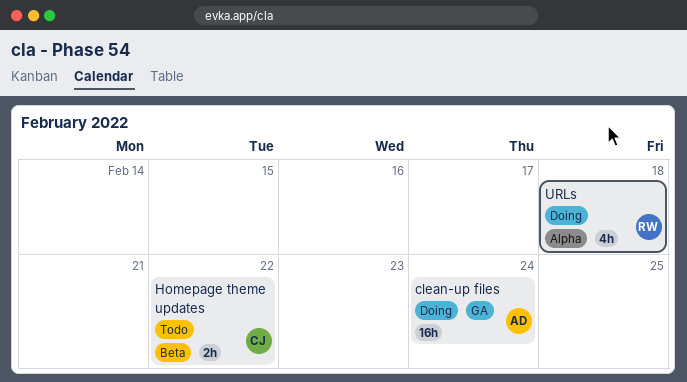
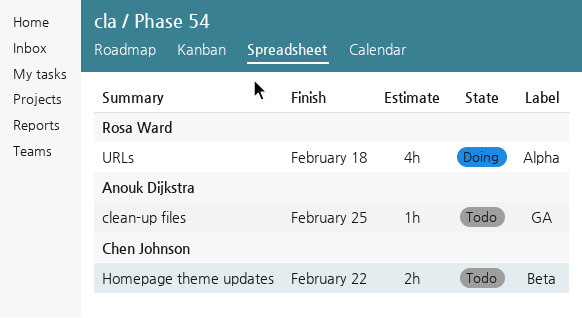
clean-up files, status: Doing -> Todo
clean-up files, estimate: 16h -> 1h
clean-up files, due: Feb 24 -> Feb 25

